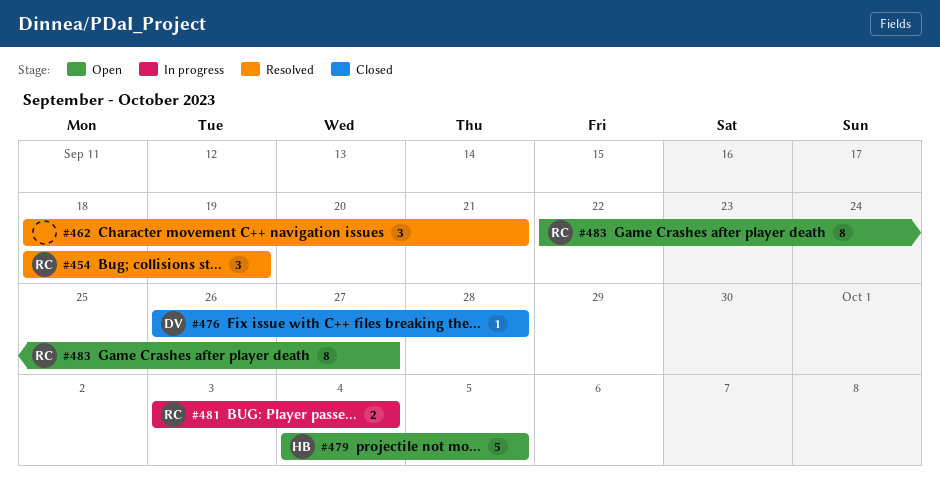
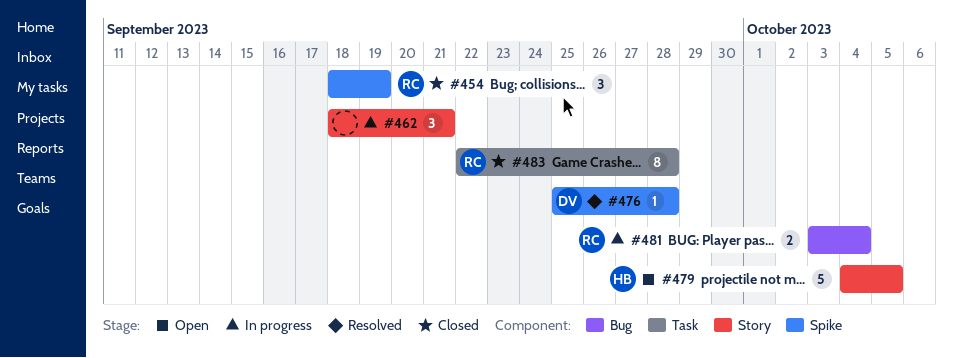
#454, status: Resolved -> Closed
#462, status: Resolved -> In progress
#476, status: Closed -> Resolved
#476, start: Sep 26 -> Sep 25
#483, status: Open -> Closed
#483, due: Sep 27 -> Sep 28

